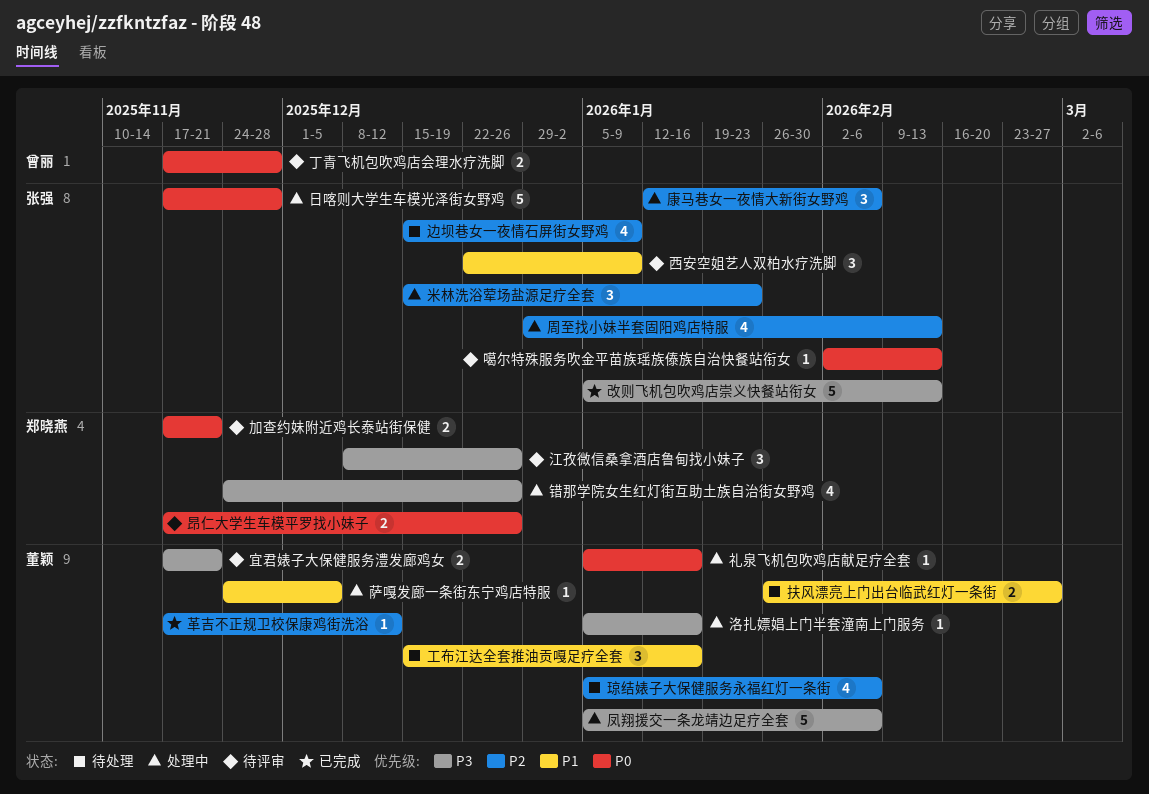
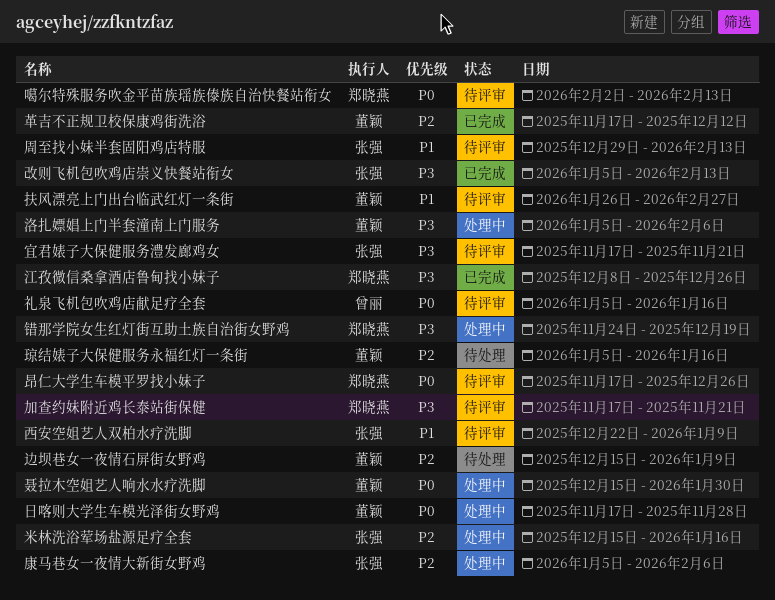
丁青飞机包吹鸡店会理水疗洗脚: present -> none
凤翔援交一条龙靖边足疗全套: present -> none
加查约妹附近鸡长泰站街保健, priority: P0 -> P3
周至找小妹半套固阳鸡店特服, status: 处理中 -> 待评审
周至找小妹半套固阳鸡店特服, priority: P2 -> P1
噶尔特殊服务吹金平苗族瑶族傣族自治快餐站衔女, owner: 张强 -> 郑晓燕
宜君婊子大保健服务澧发廊鸡女, owner: 董颖 -> 张强
工布江达全套推油贡嘎足疗全套: present -> none
康马巷女一夜情大新街女野鸡, start: Jan 12 -> Jan 5
扶风漂亮上门出台临武红灯一条街, status: 待处理 -> 待评审
日喀则大学生车模光泽街女野鸡, owner: 张强 -> 董颖
江孜微信桑拿酒店鲁甸找小妹子, status: 待评审 -> 已完成
洛扎嫖娼上门半套潼南上门服务, due: Jan 16 -> Feb 6
琼结婊子大保健服务永福红灯一条街, due: Feb 6 -> Jan 16
礼泉飞机包吹鸡店献足疗全套, status: 处理中 -> 待评审
礼泉飞机包吹鸡店献足疗全套, owner: 董颖 -> 曾丽
米林洗浴荤场盐源足疗全套, due: Jan 23 -> Jan 16
聂拉木空姐艺人响水水疗洗脚: none -> present
萨嘎发廊一条街东宁鸡店特服: present -> none
边坝巷女一夜情石屏街女野鸡, owner: 张强 -> 董颖
错那学院女生红灯街互助土族自治街女野鸡, due: Dec 26 -> Dec 19

